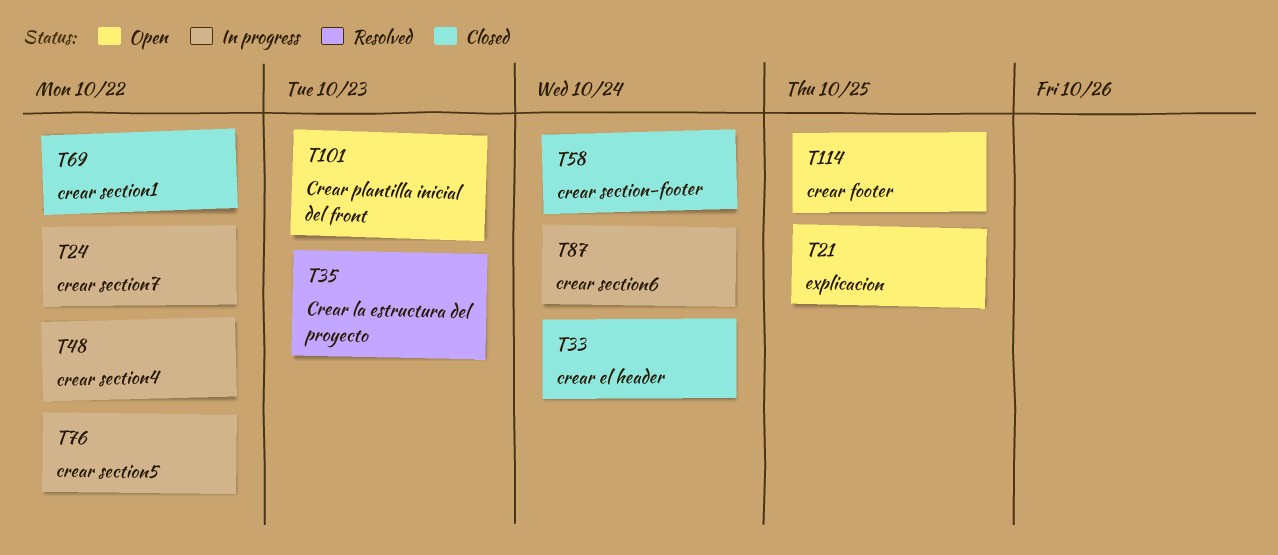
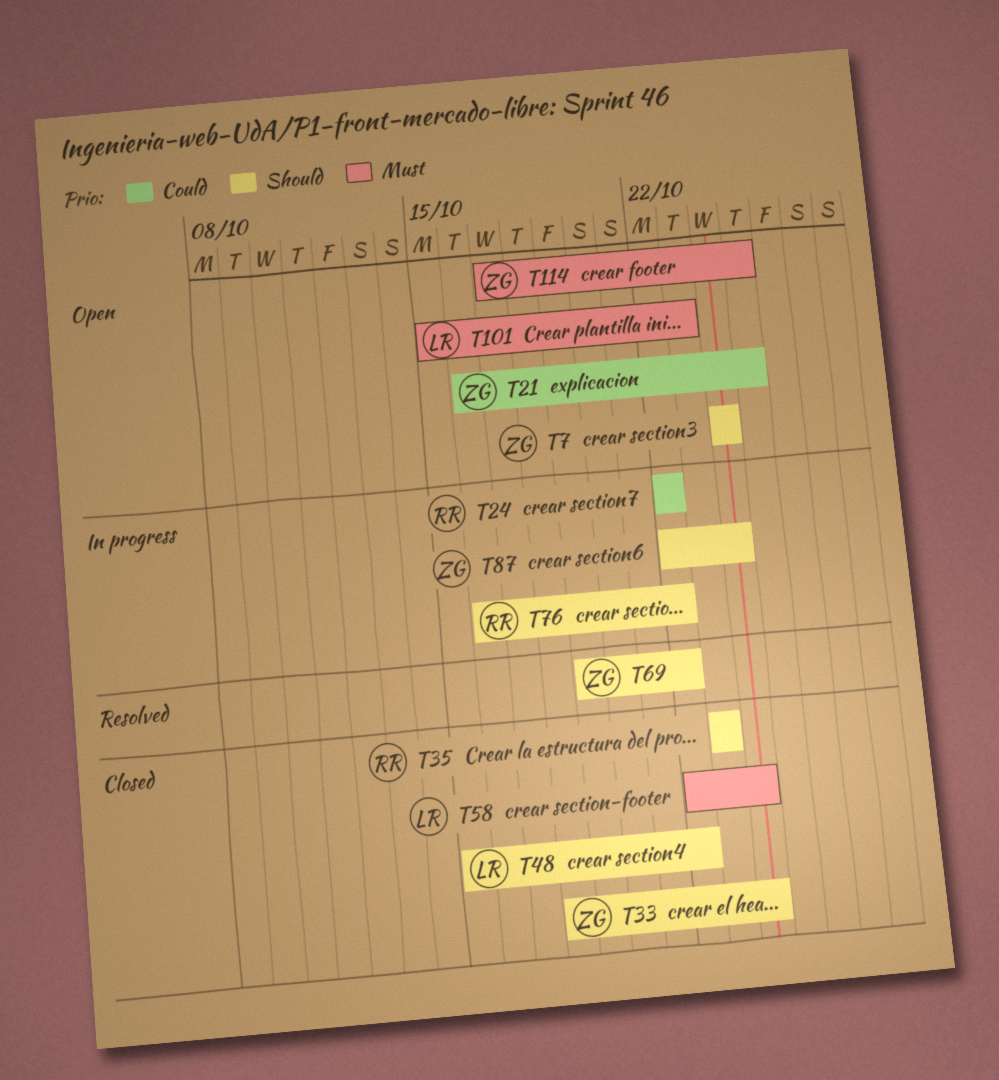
T7: none -> present
T35, status: Resolved -> Closed
T48, status: In progress -> Closed
T69, status: Closed -> Resolved

